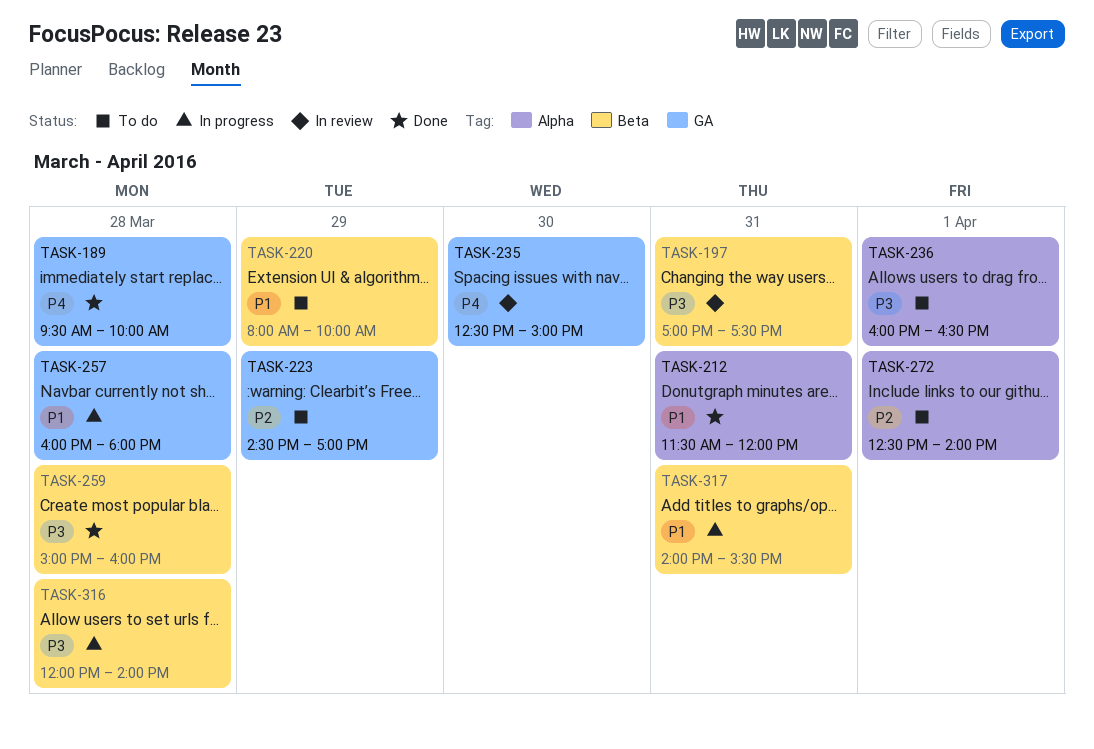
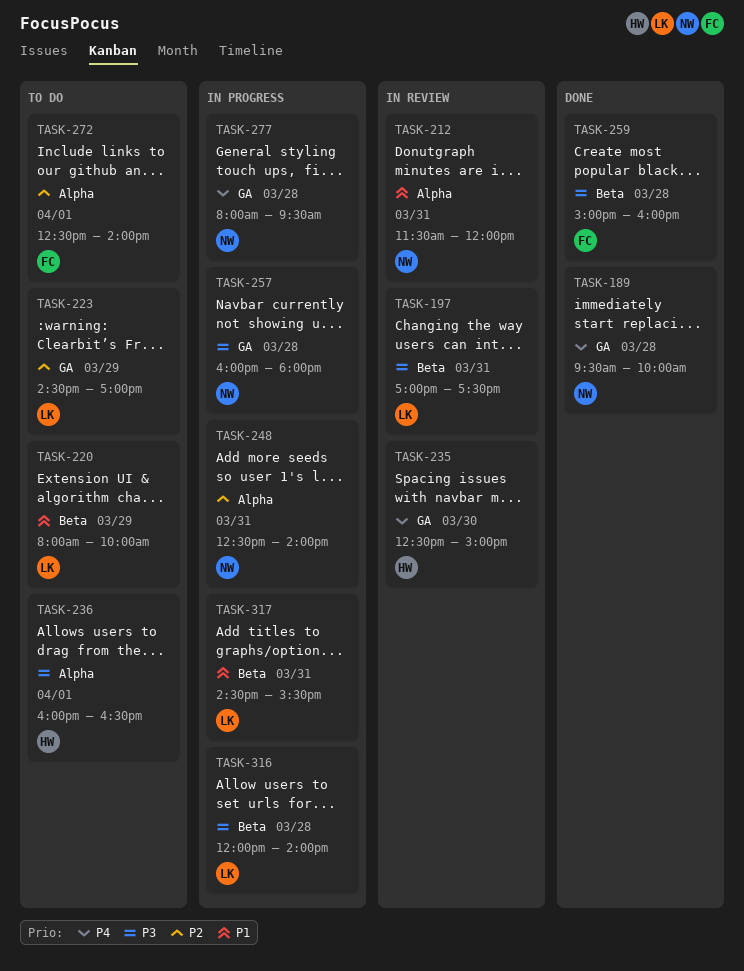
TASK-212, status: Done -> In review
TASK-248: none -> present
TASK-257, priority: P1 -> P3
TASK-277: none -> present
TASK-317, begins: 14:00 -> 14:30

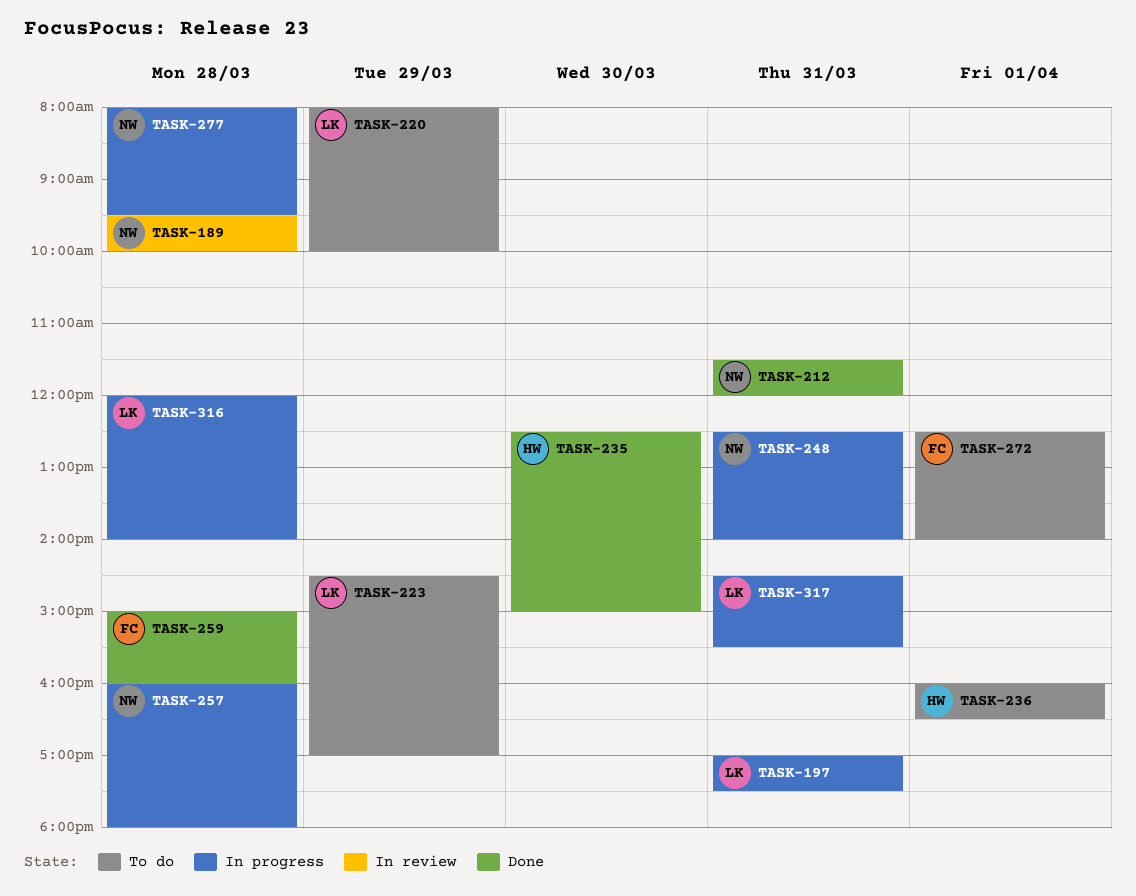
TASK-189, status: Done -> In review
TASK-197, status: In review -> In progress
TASK-212, status: In review -> Done
TASK-235, status: In review -> Done

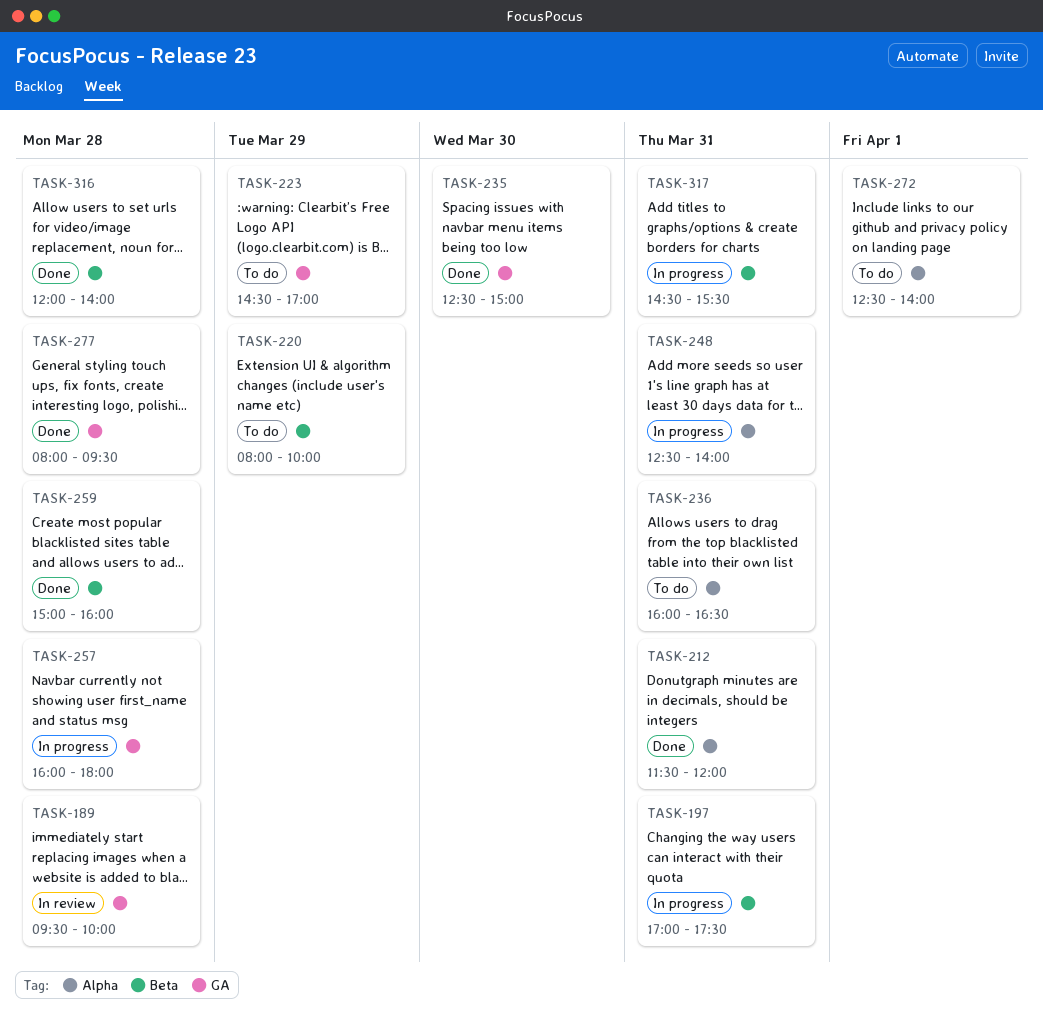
TASK-236, day: Apr 1 -> Mar 31
TASK-277, status: In progress -> Done
TASK-316, status: In progress -> Done

